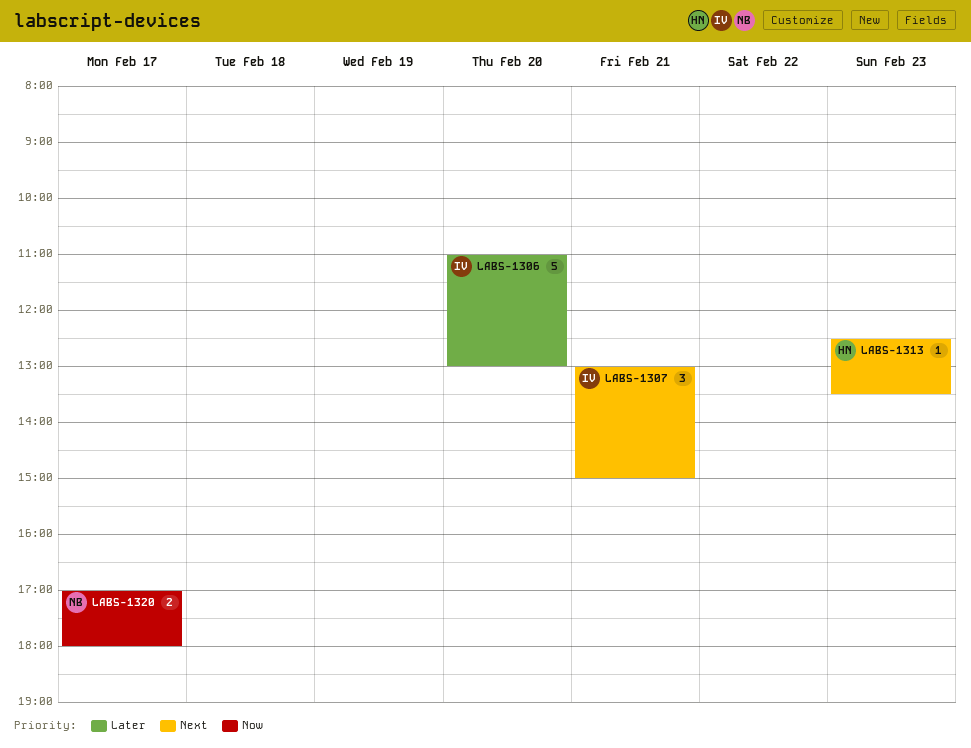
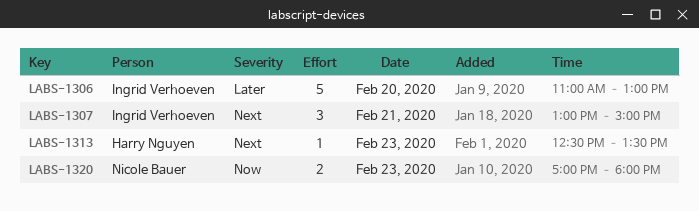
LABS-1320, day: Feb 17 -> Feb 23

